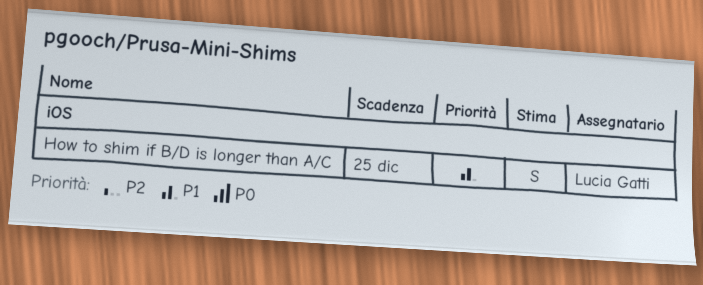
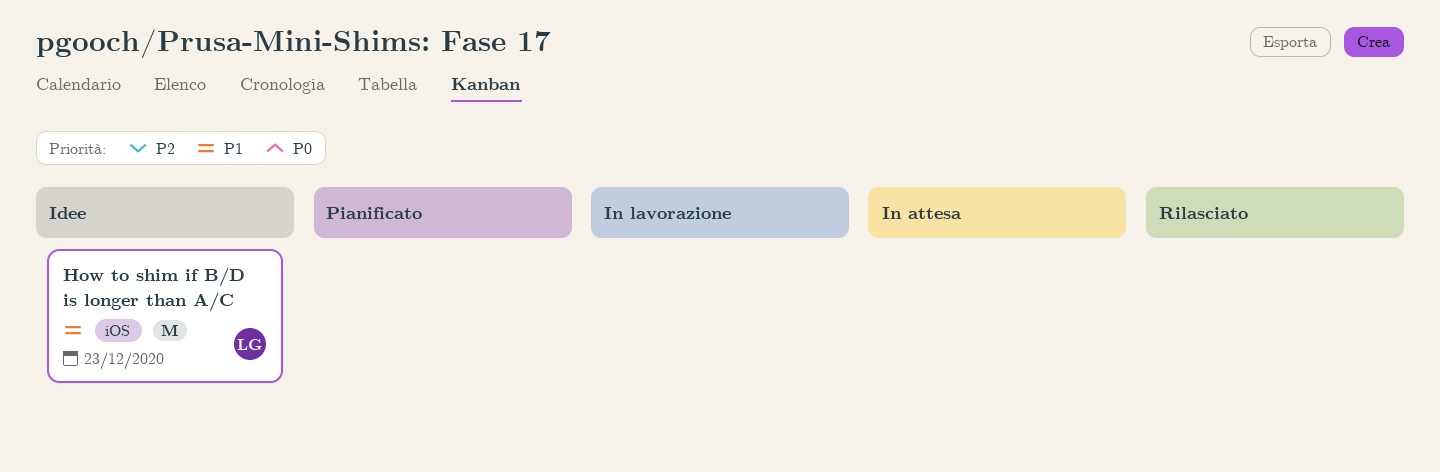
How to shim if B/D is longer than A/C, estimate: S -> M
How to shim if B/D is longer than A/C, due: Dec 25 -> Dec 23

